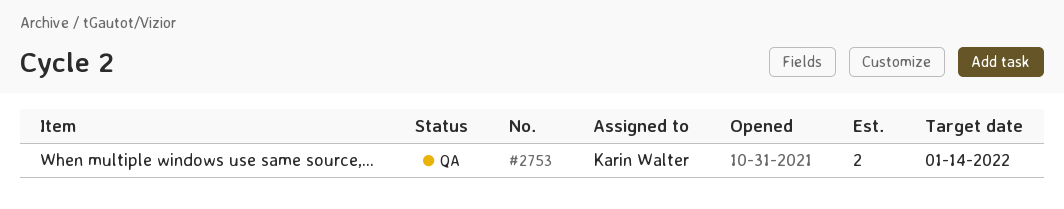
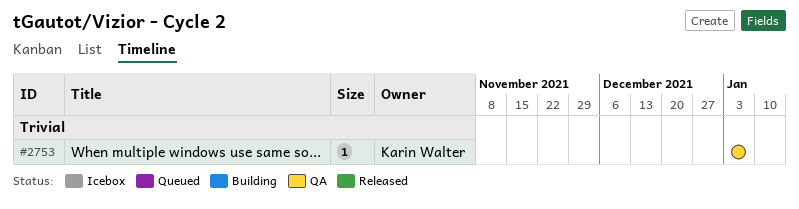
#2753, estimate: 2 -> 1
#2753, due: Jan 14 -> Jan 7

